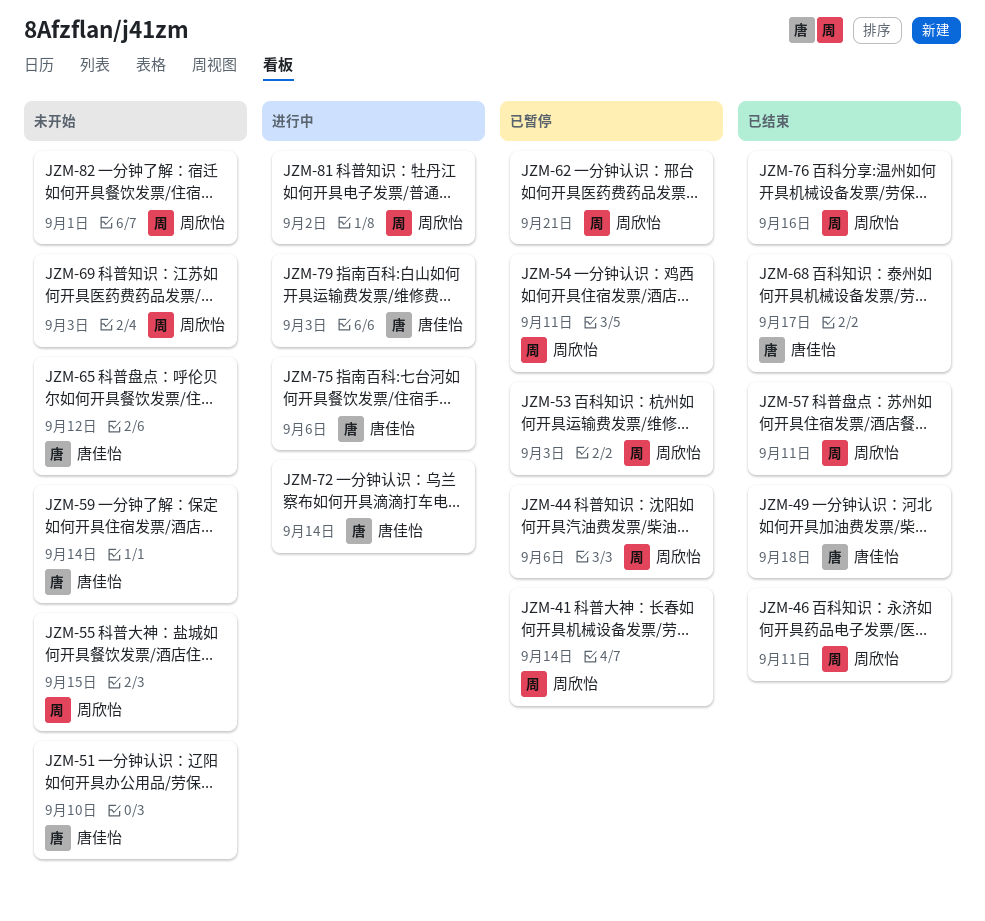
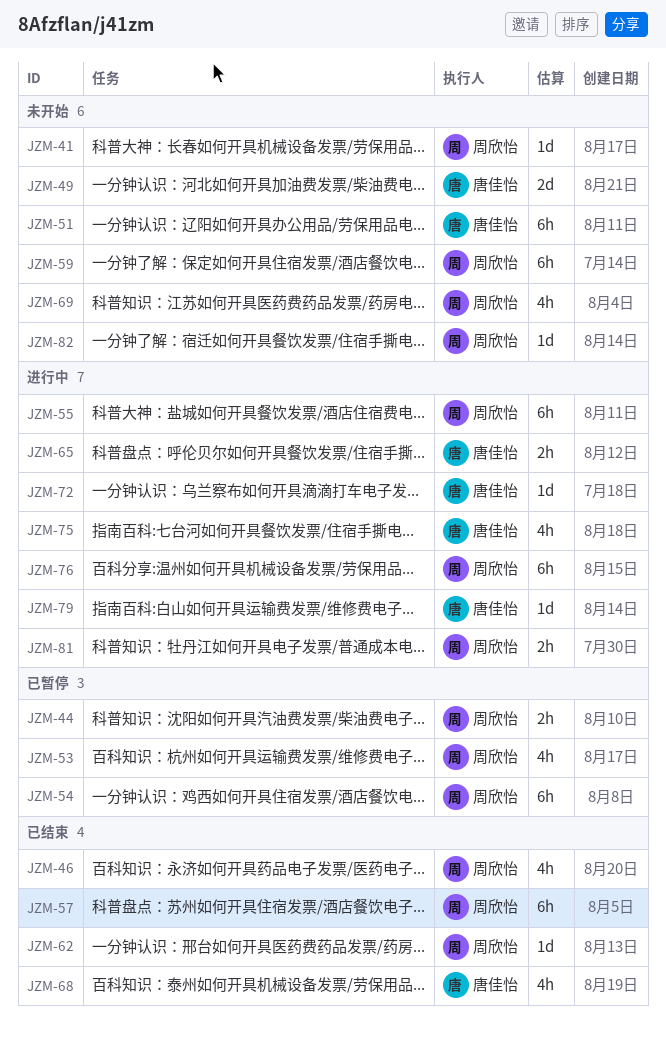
JZM-41, status: 已暂停 -> 未开始
JZM-49, status: 已结束 -> 未开始
JZM-55, status: 未开始 -> 进行中
JZM-59, owner: 唐佳怡 -> 周欣怡
JZM-62, status: 已暂停 -> 已结束
JZM-65, status: 未开始 -> 进行中
JZM-76, status: 已结束 -> 进行中

